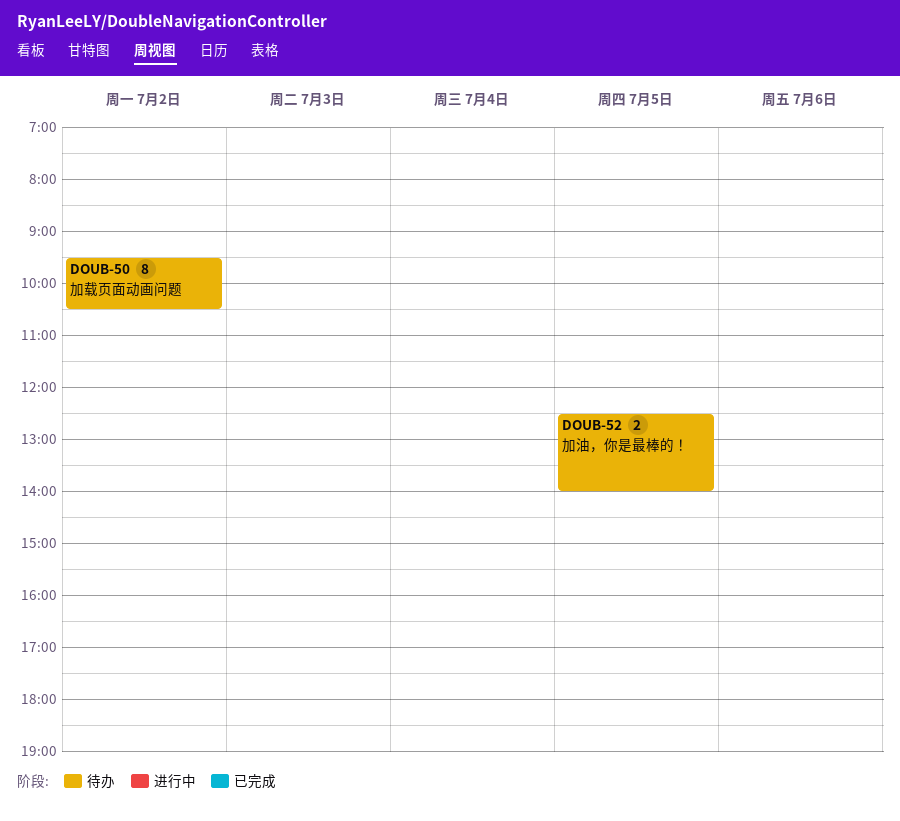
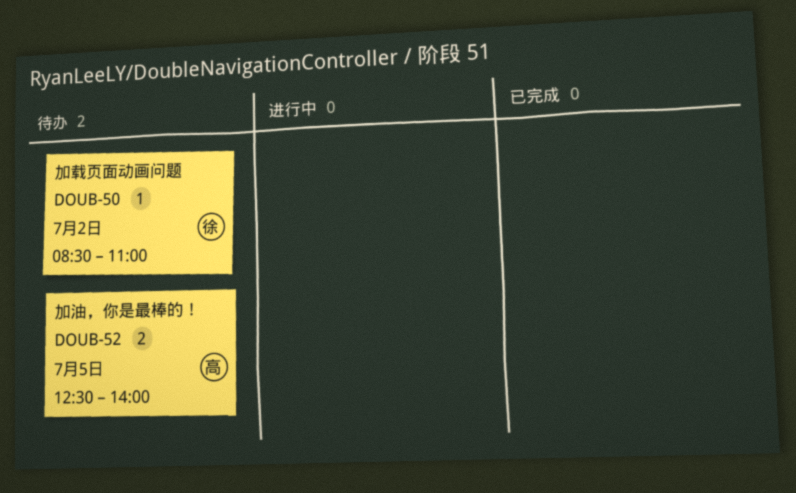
DOUB-50, estimate: 8 -> 1
DOUB-50, begins: 09:30 -> 08:30
DOUB-50, ends: 10:30 -> 11:00

